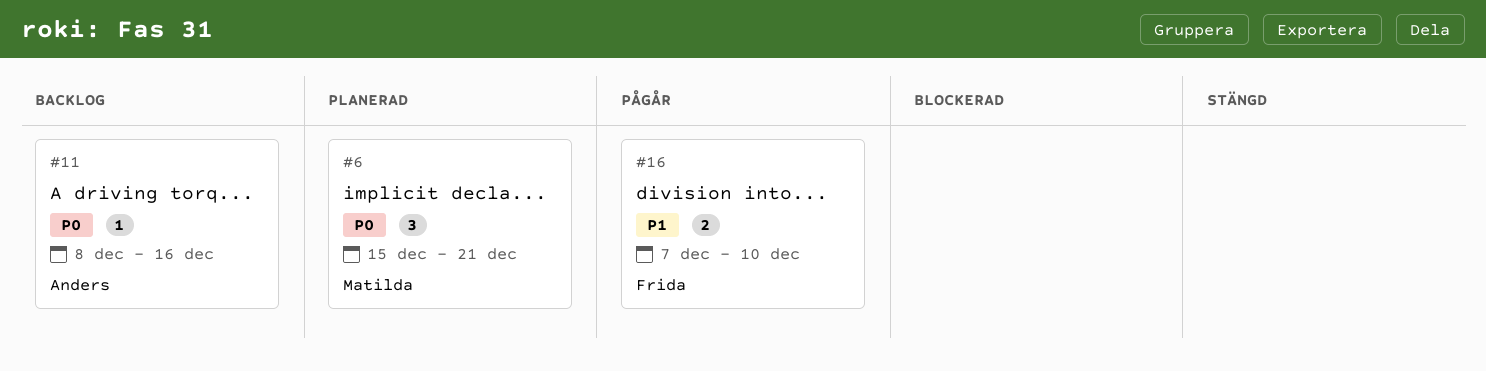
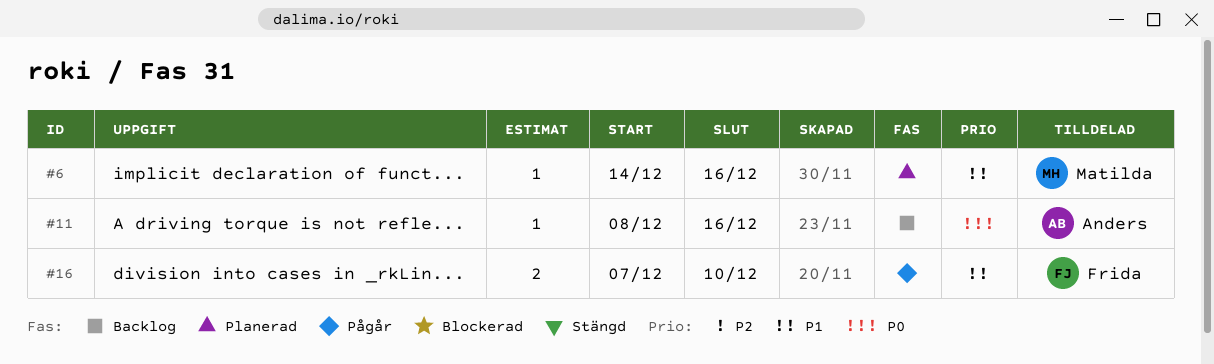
#6, priority: P0 -> P1
#6, estimate: 3 -> 1
#6, start: Dec 15 -> Dec 14
#6, due: Dec 21 -> Dec 16

